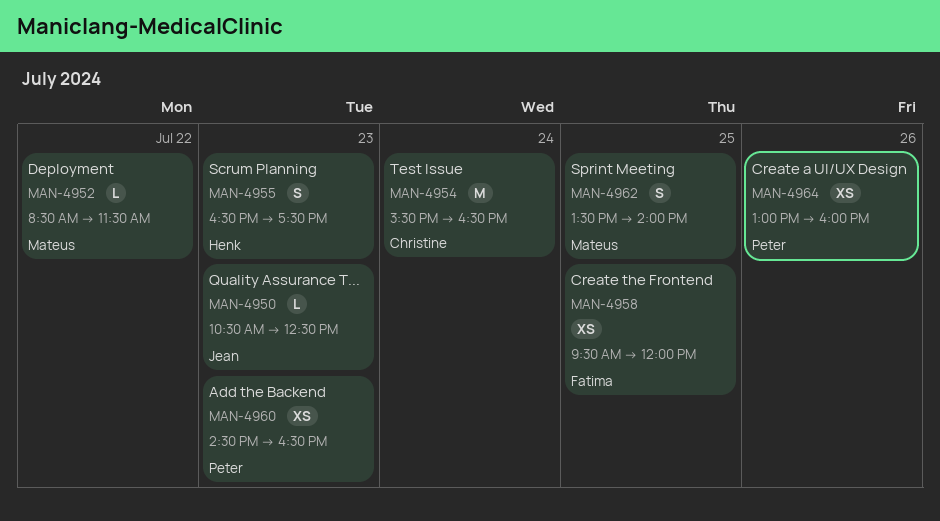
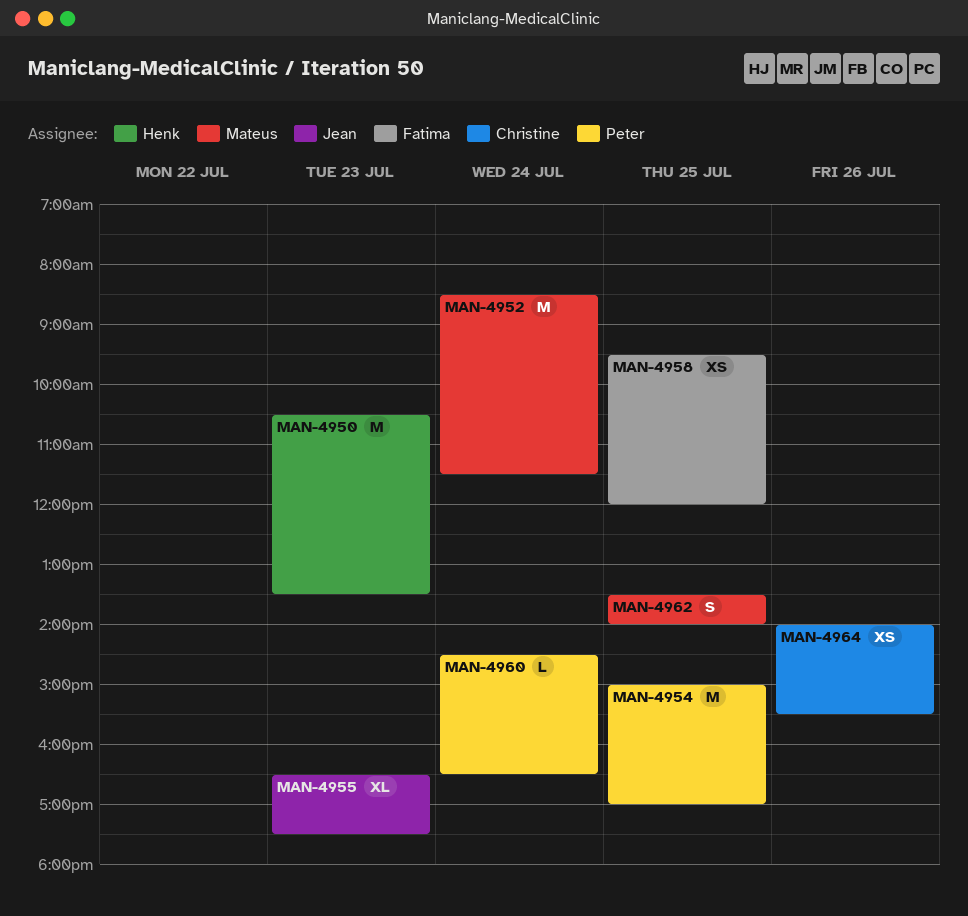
MAN-4950, owner: Jean -> Henk
MAN-4950, estimate: L -> M
MAN-4950, ends: 12:30 -> 13:30
MAN-4952, estimate: L -> M
MAN-4952, day: Jul 22 -> Jul 24
MAN-4954, owner: Christine -> Peter
MAN-4954, day: Jul 24 -> Jul 25
MAN-4954, begins: 15:30 -> 15:00
MAN-4954, ends: 16:30 -> 17:00
MAN-4955, owner: Henk -> Jean
MAN-4955, estimate: S -> XL
MAN-4960, estimate: XS -> L
MAN-4960, day: Jul 23 -> Jul 24
MAN-4964, owner: Peter -> Christine
MAN-4964, begins: 13:00 -> 14:00
MAN-4964, ends: 16:00 -> 15:30

